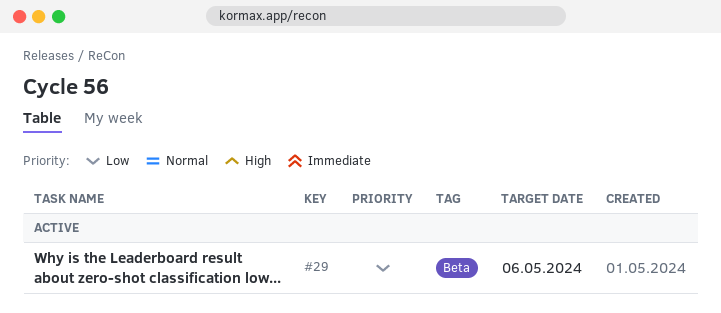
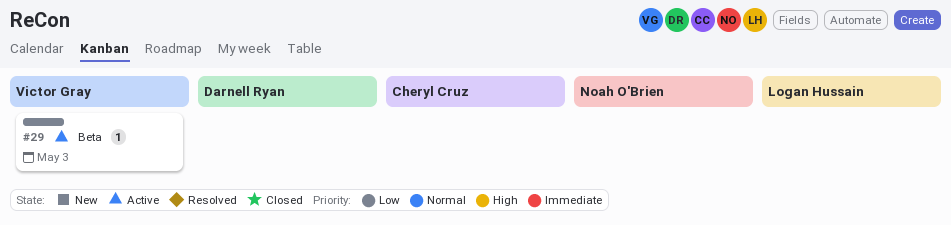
#29, due: May 6 -> May 3

